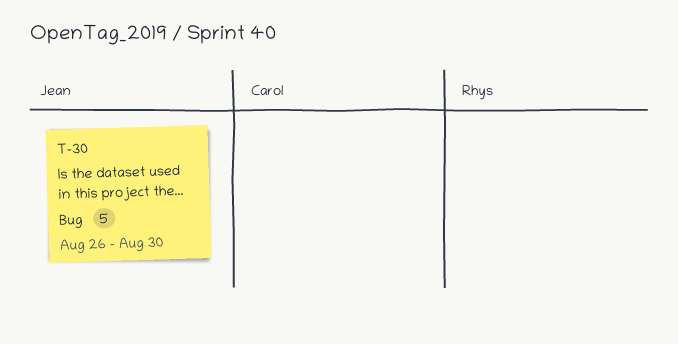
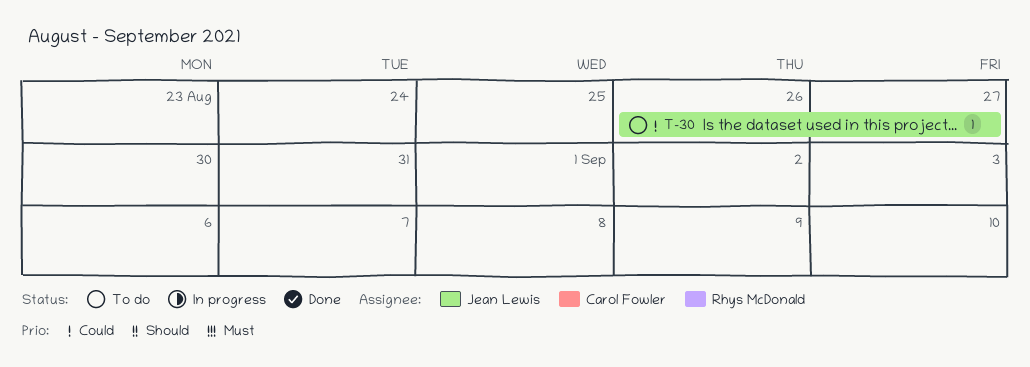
T-30, estimate: 5 -> 1
T-30, due: Aug 30 -> Aug 27

